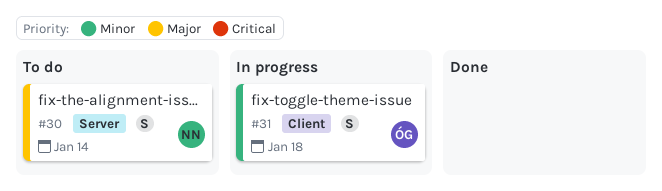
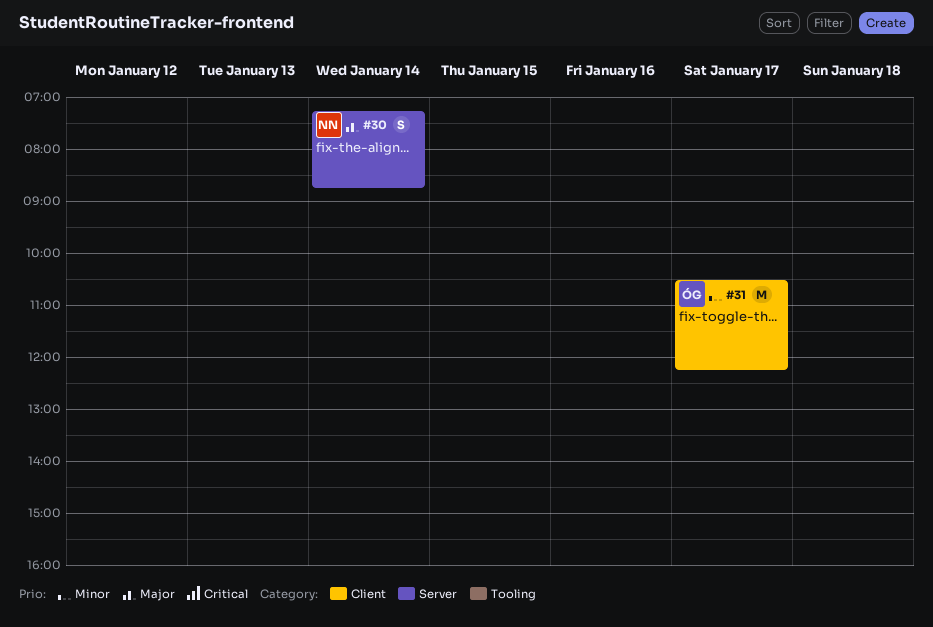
#31, estimate: S -> M
#31, day: Jan 18 -> Jan 17

